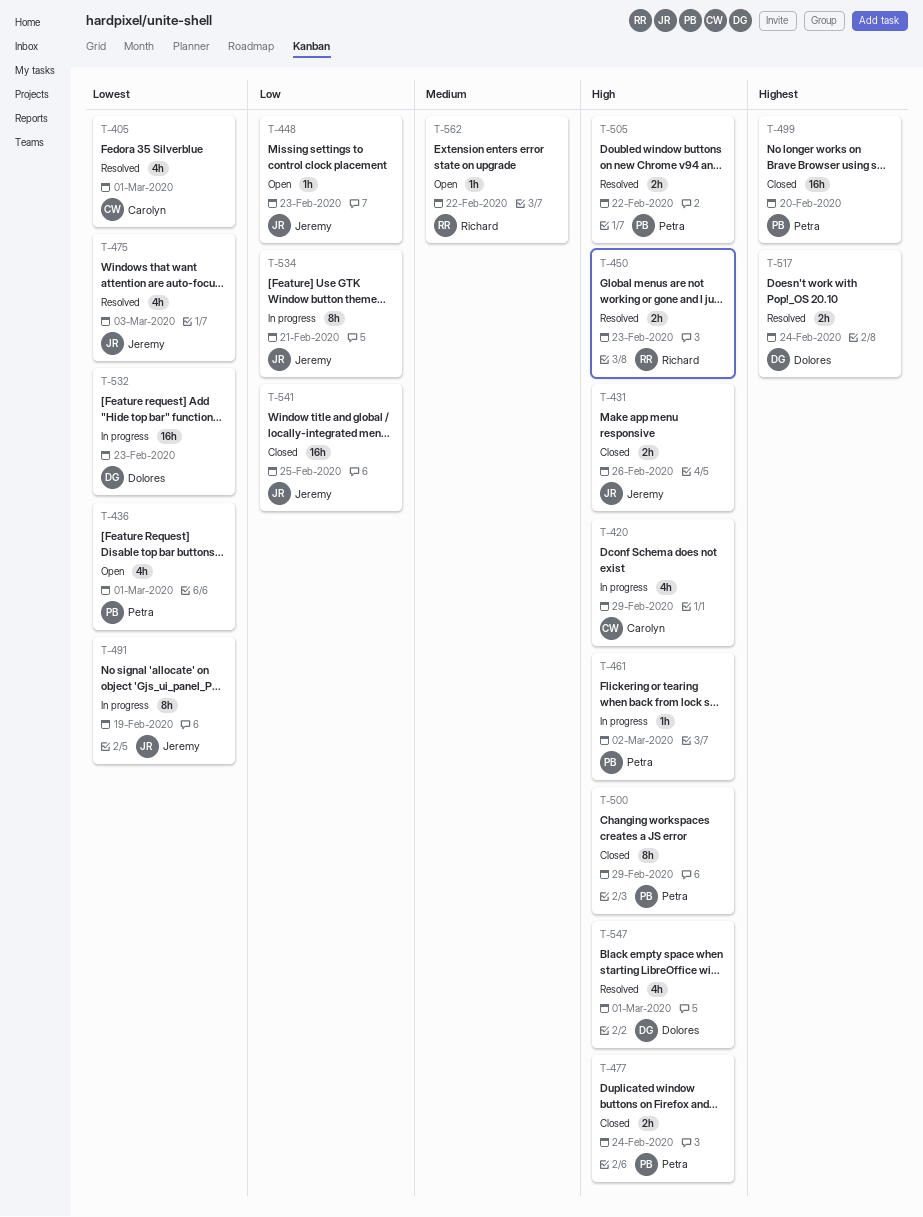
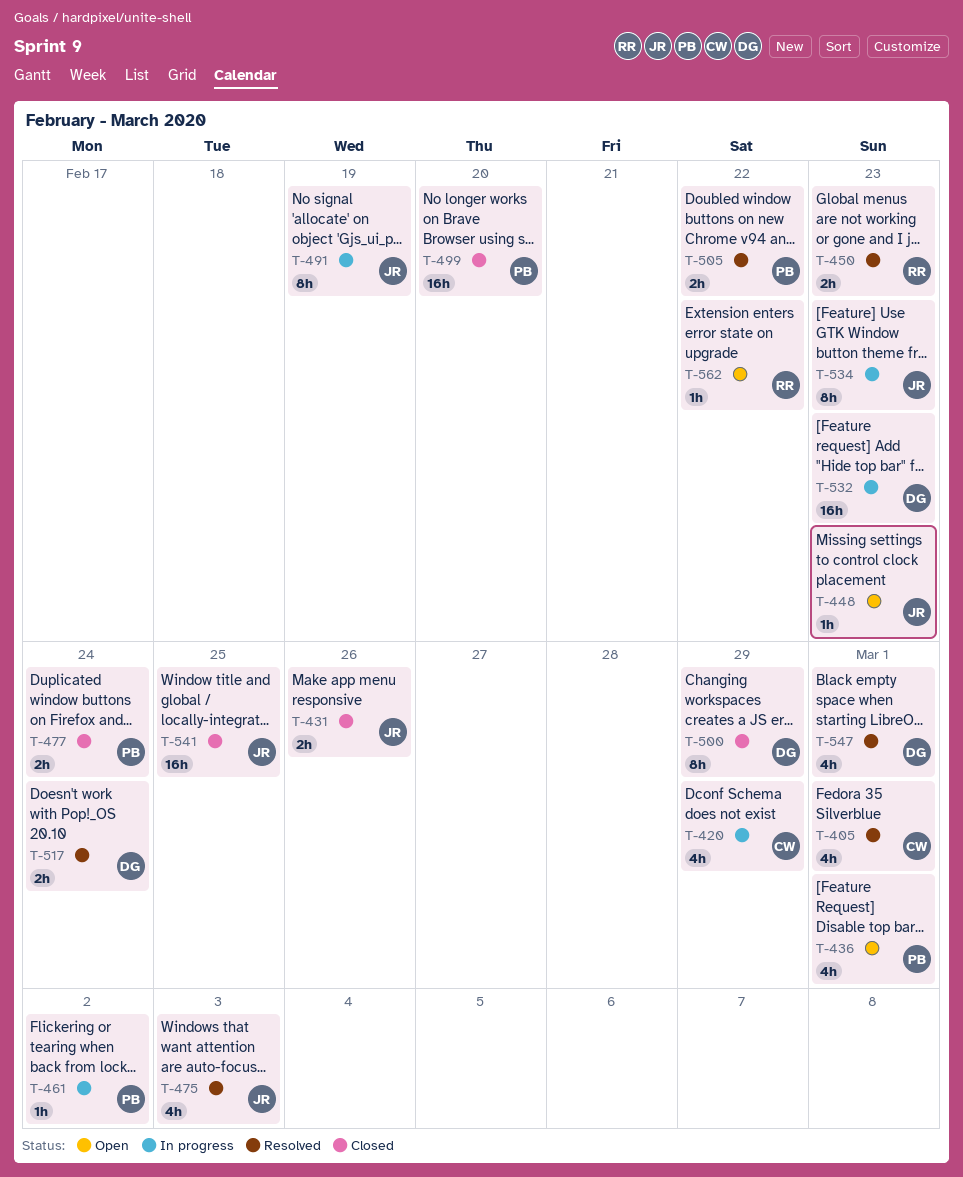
T-500, owner: Petra -> Dolores
T-534, due: Feb 21 -> Feb 23

